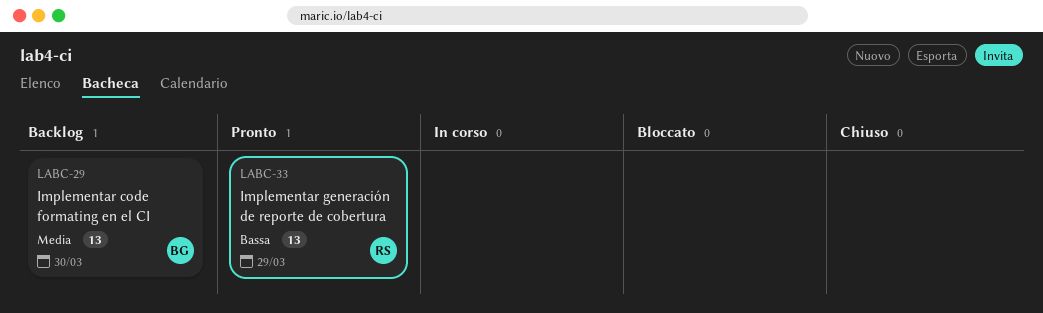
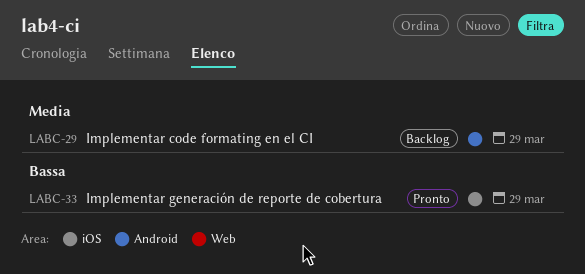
LABC-29, due: Mar 30 -> Mar 29

